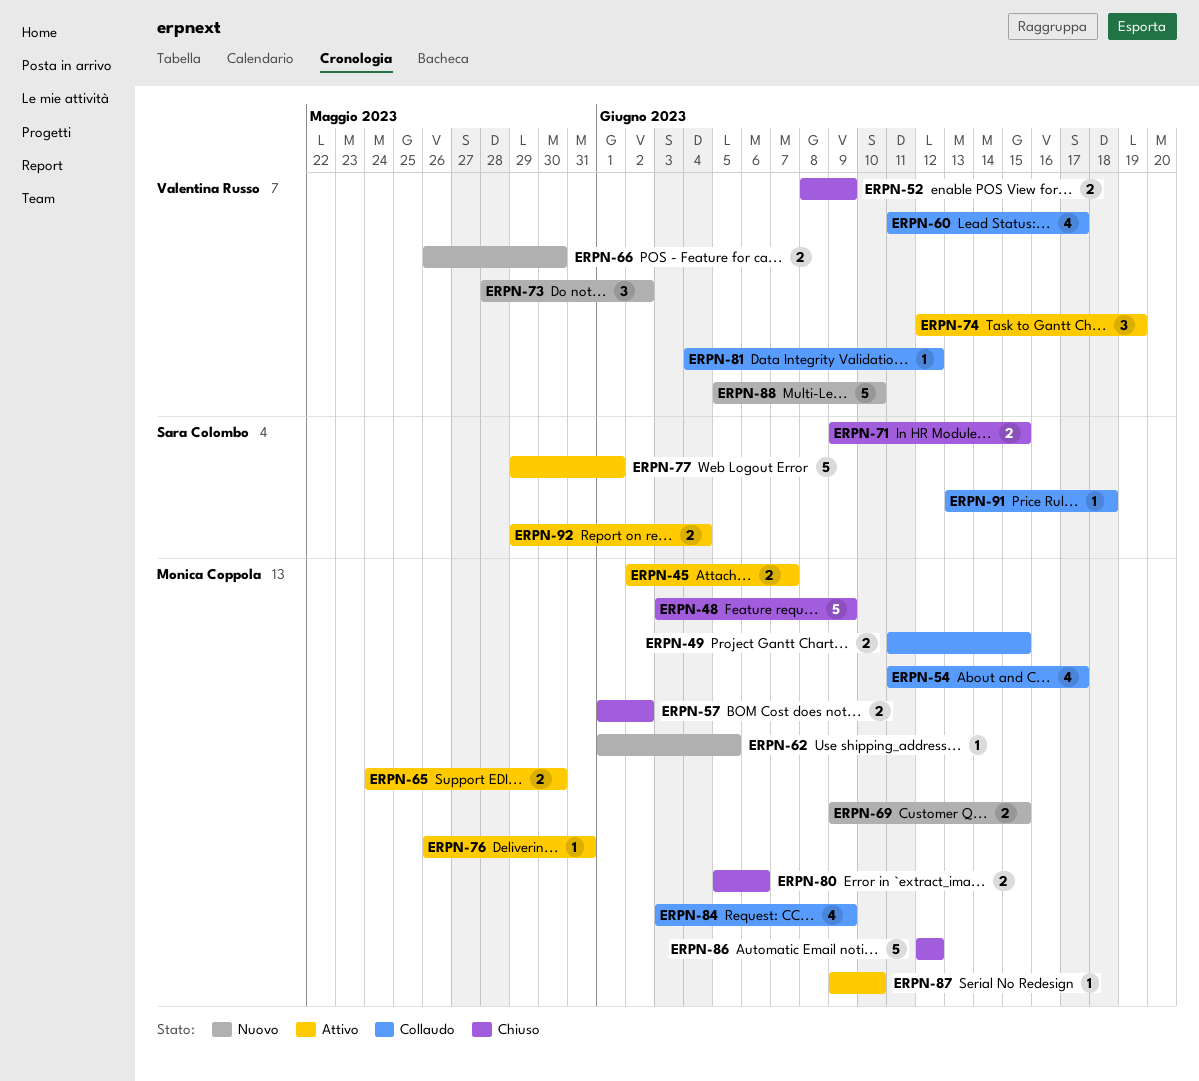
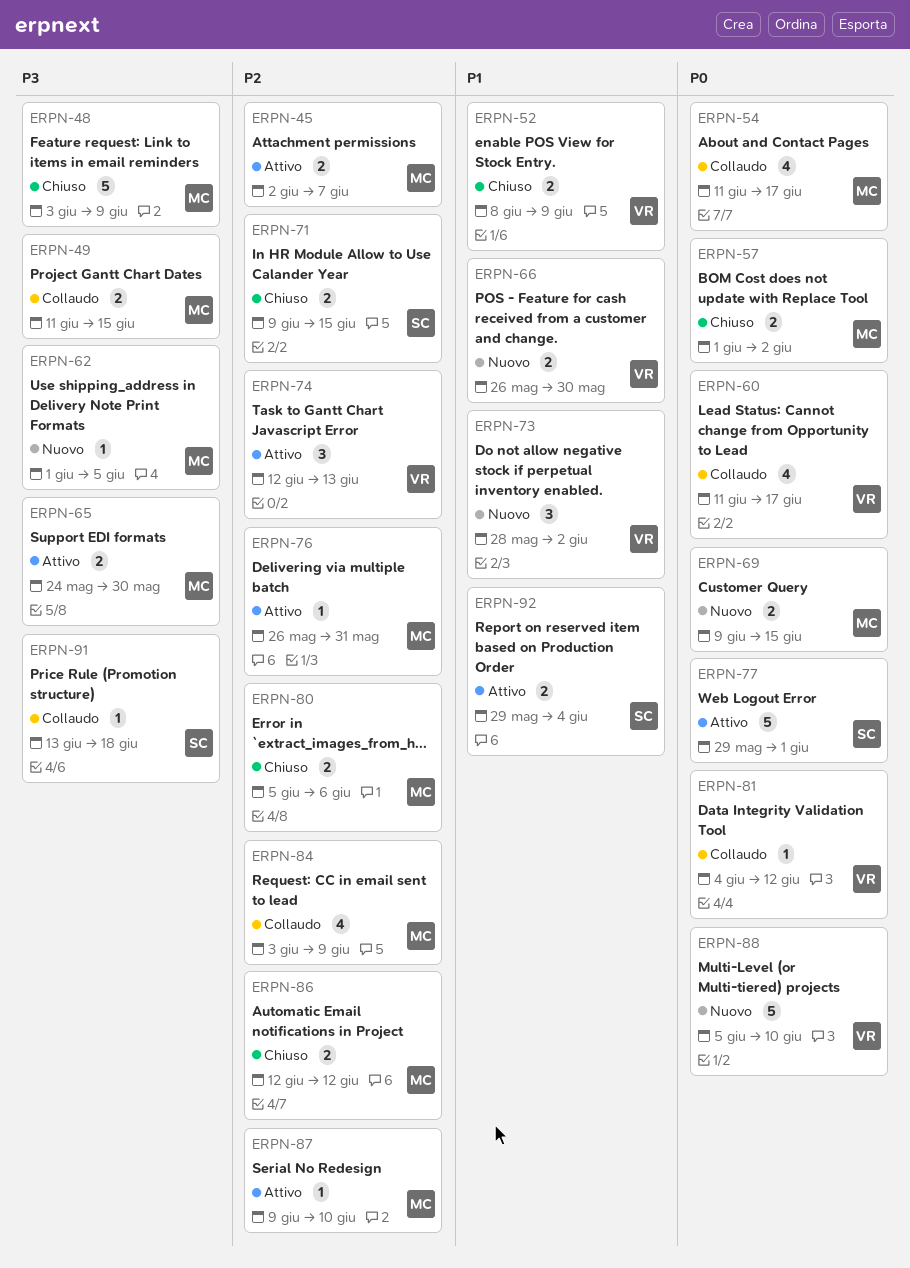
ERPN-74, due: Jun 19 -> Jun 13
ERPN-86, estimate: 5 -> 2

